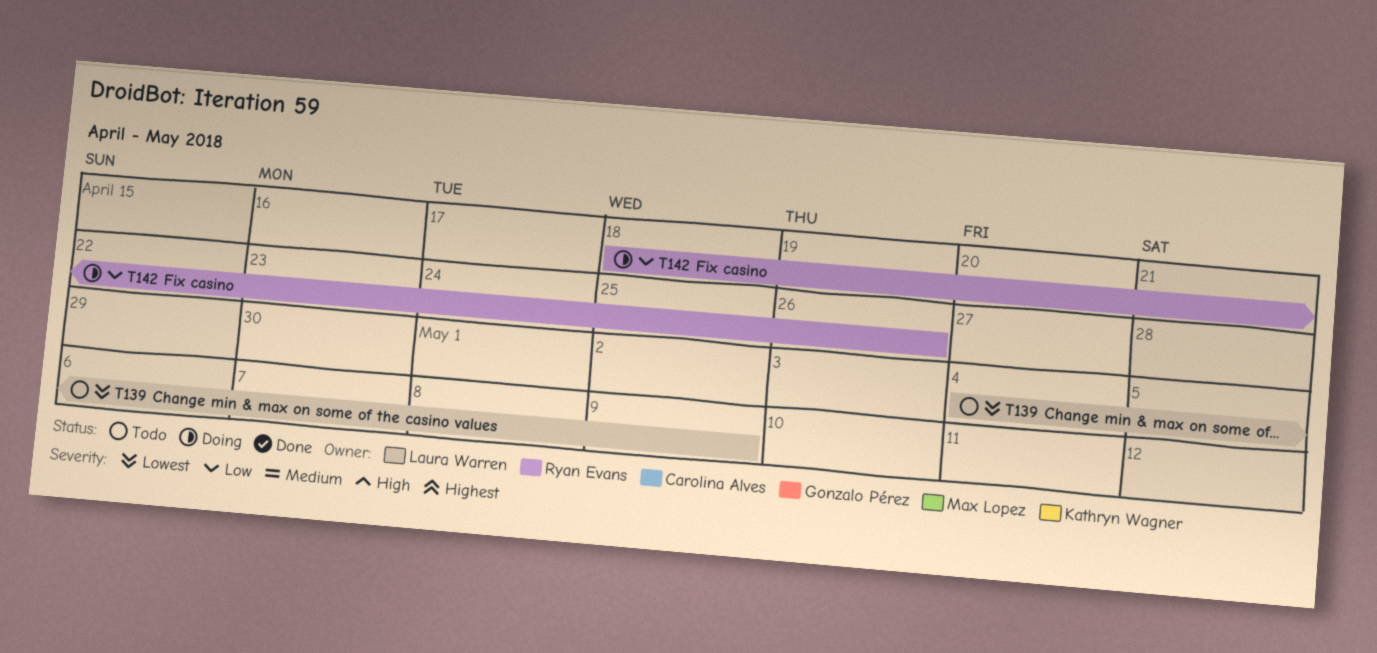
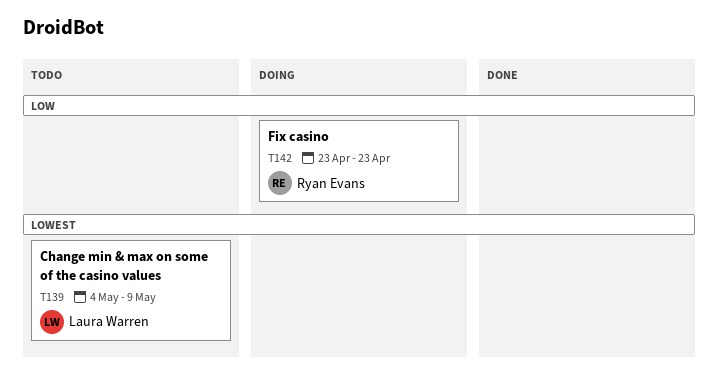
T142, start: Apr 18 -> Apr 23
T142, due: Apr 26 -> Apr 23

